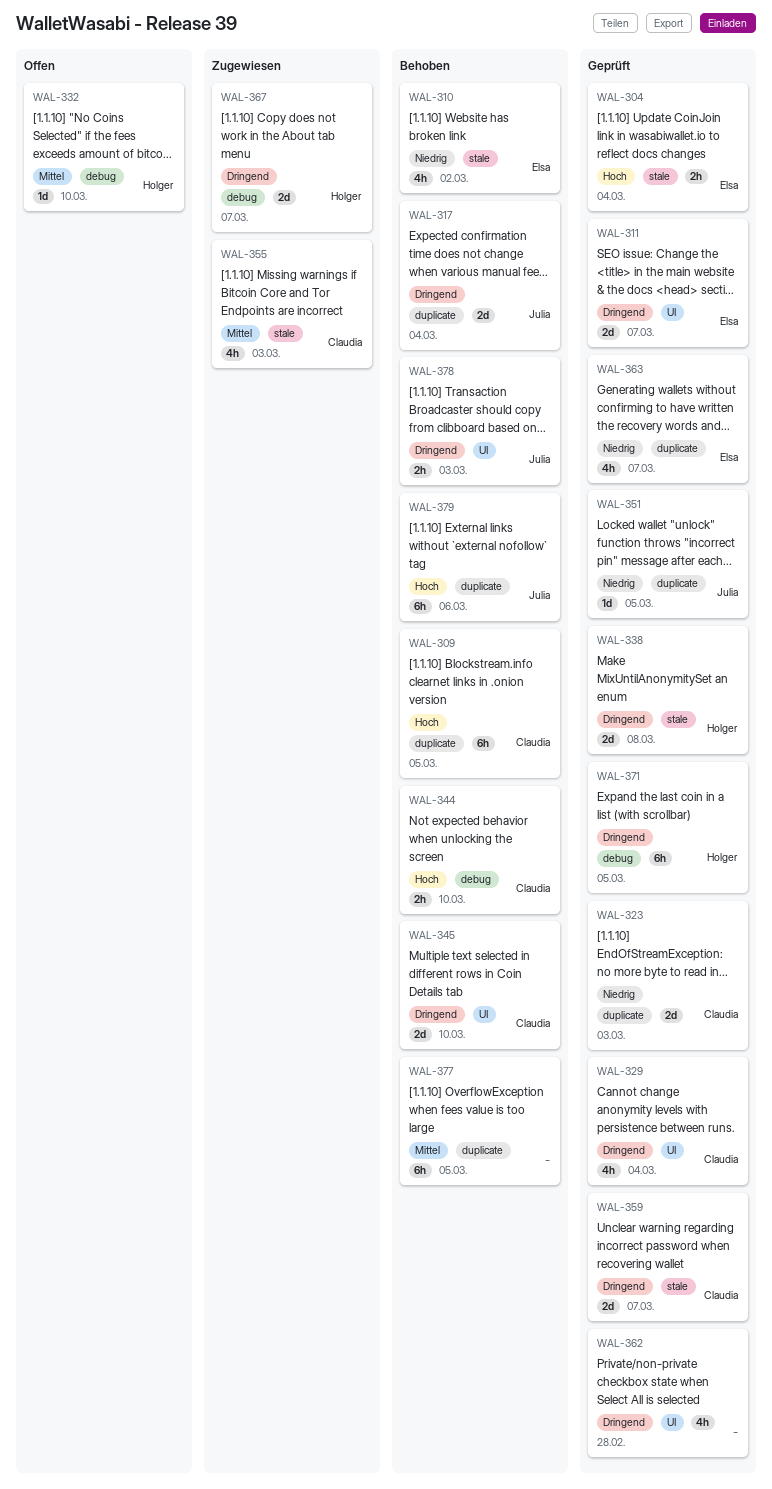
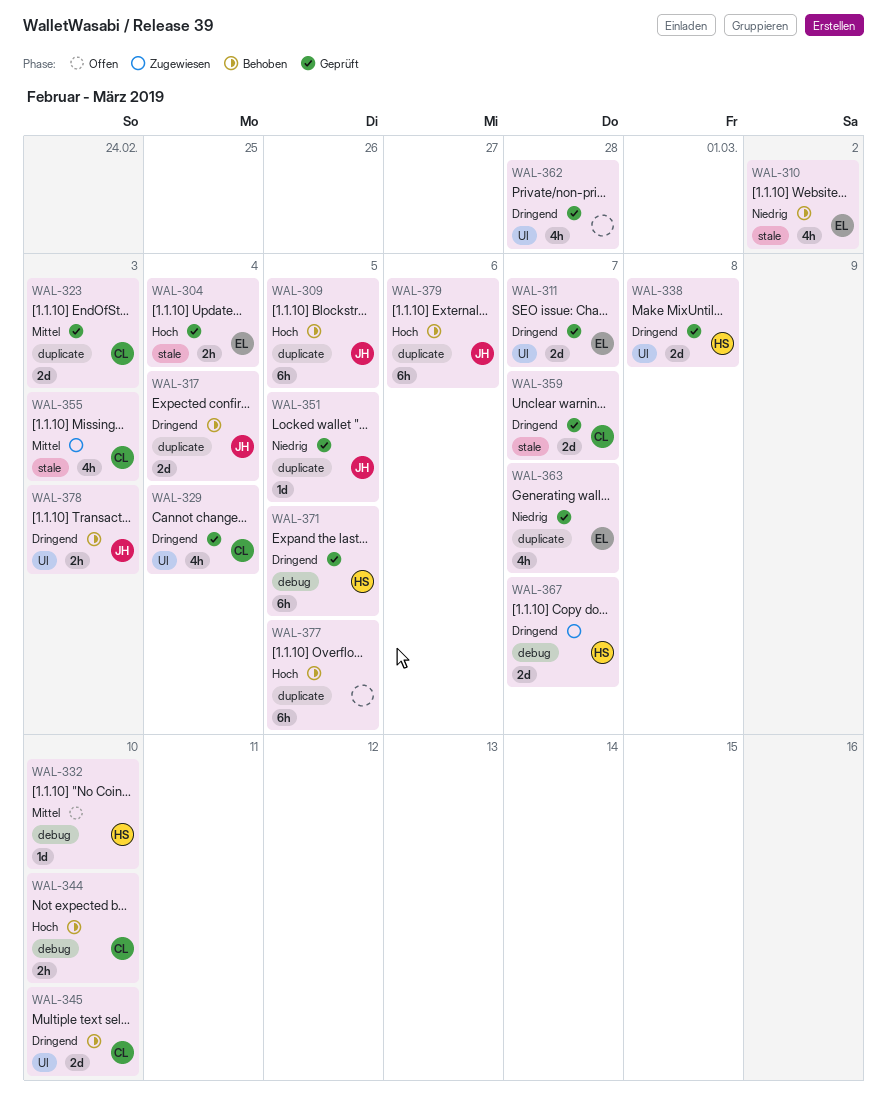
WAL-309, owner: Claudia -> Julia
WAL-323, priority: Niedrig -> Mittel
WAL-338, label: stale -> UI
WAL-377, priority: Mittel -> Hoch

